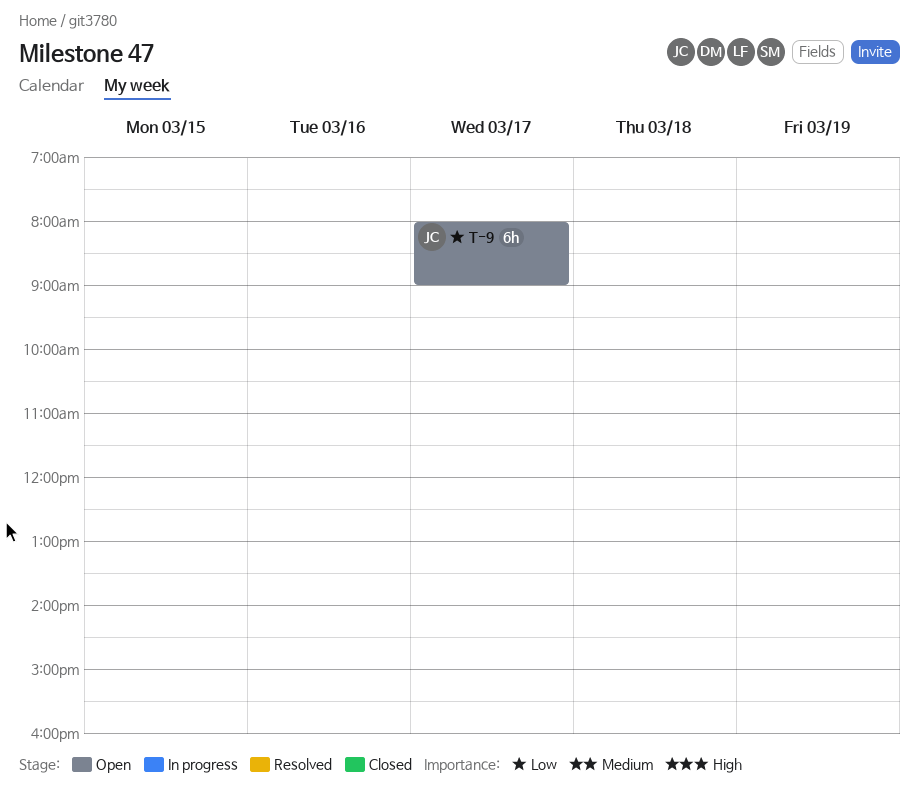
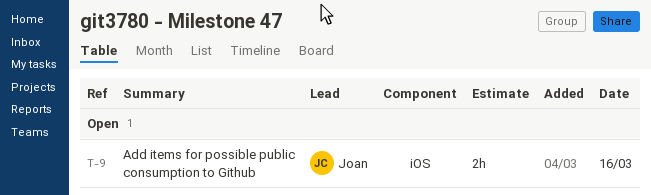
T-9, estimate: 6h -> 2h
T-9, day: Mar 17 -> Mar 16

